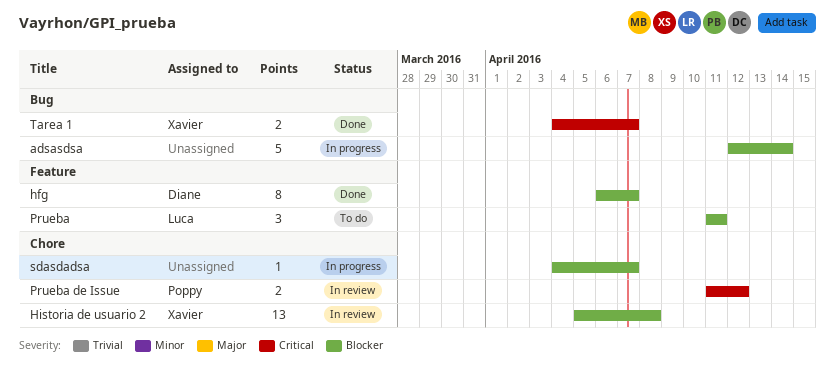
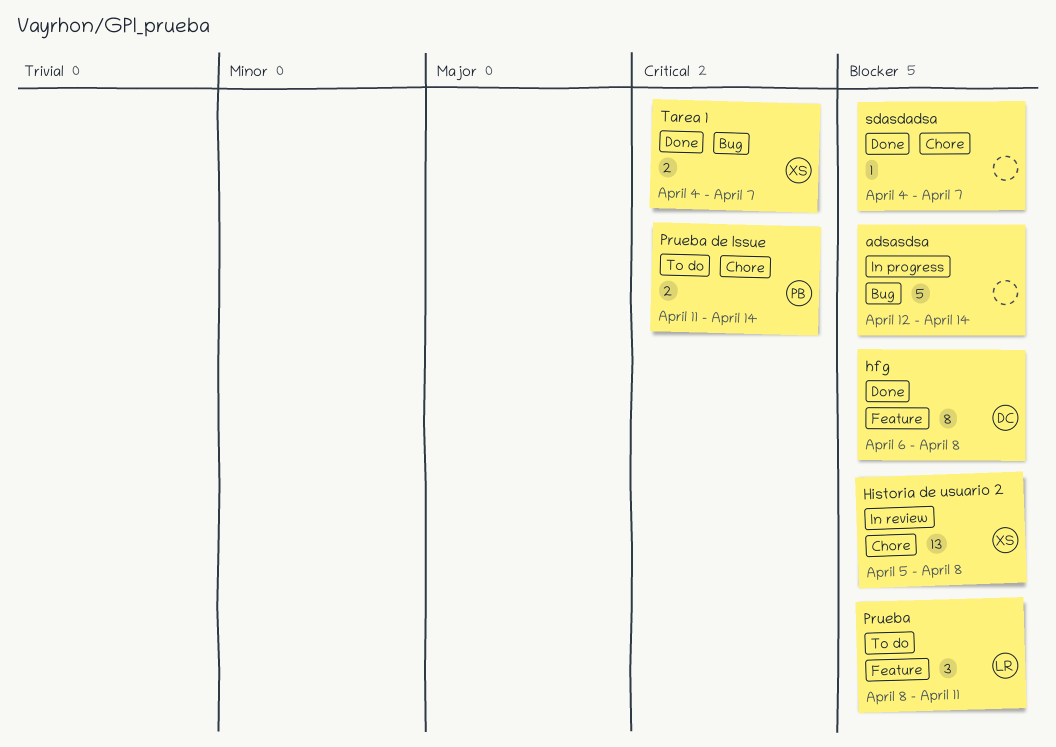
hfg, due: Apr 7 -> Apr 8
Prueba, start: Apr 11 -> Apr 8
Prueba de Issue, status: In review -> To do
Prueba de Issue, due: Apr 12 -> Apr 14
sdasdadsa, status: In progress -> Done

